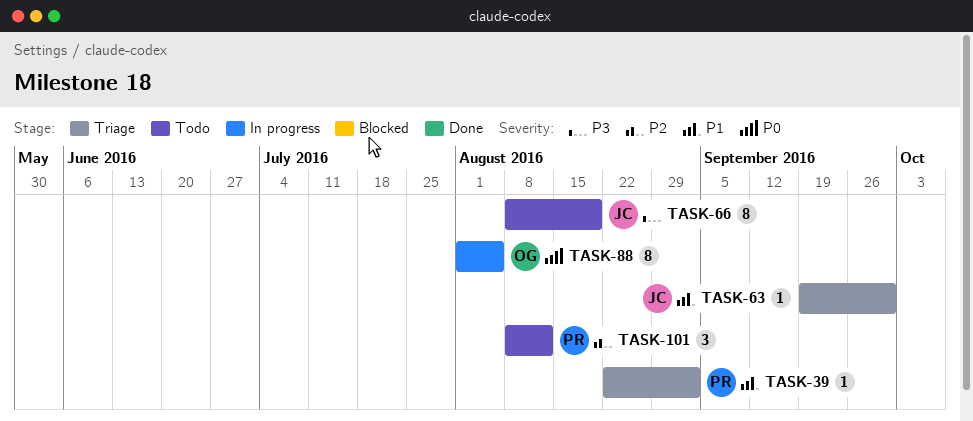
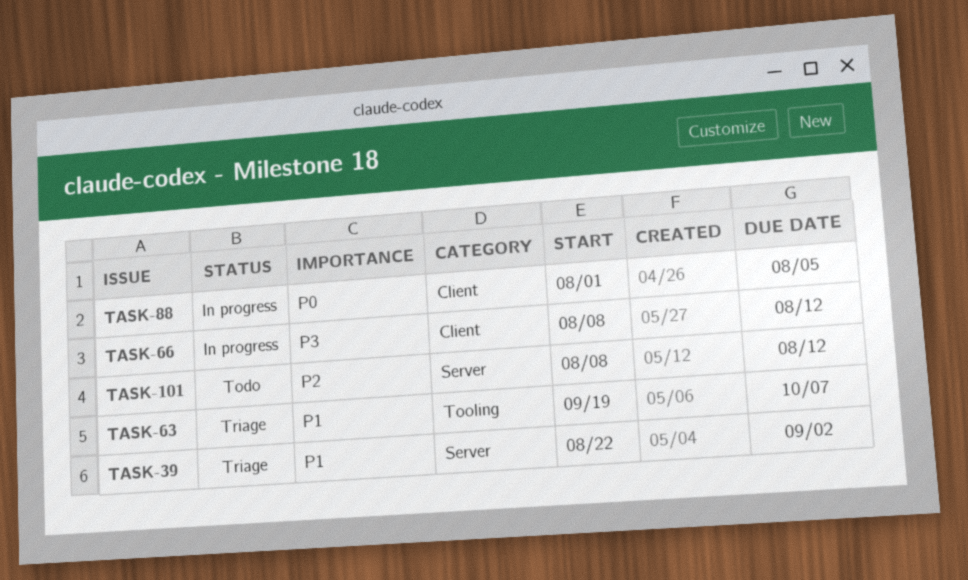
TASK-63, due: Sep 30 -> Oct 7
TASK-66, status: Todo -> In progress
TASK-66, due: Aug 19 -> Aug 12

